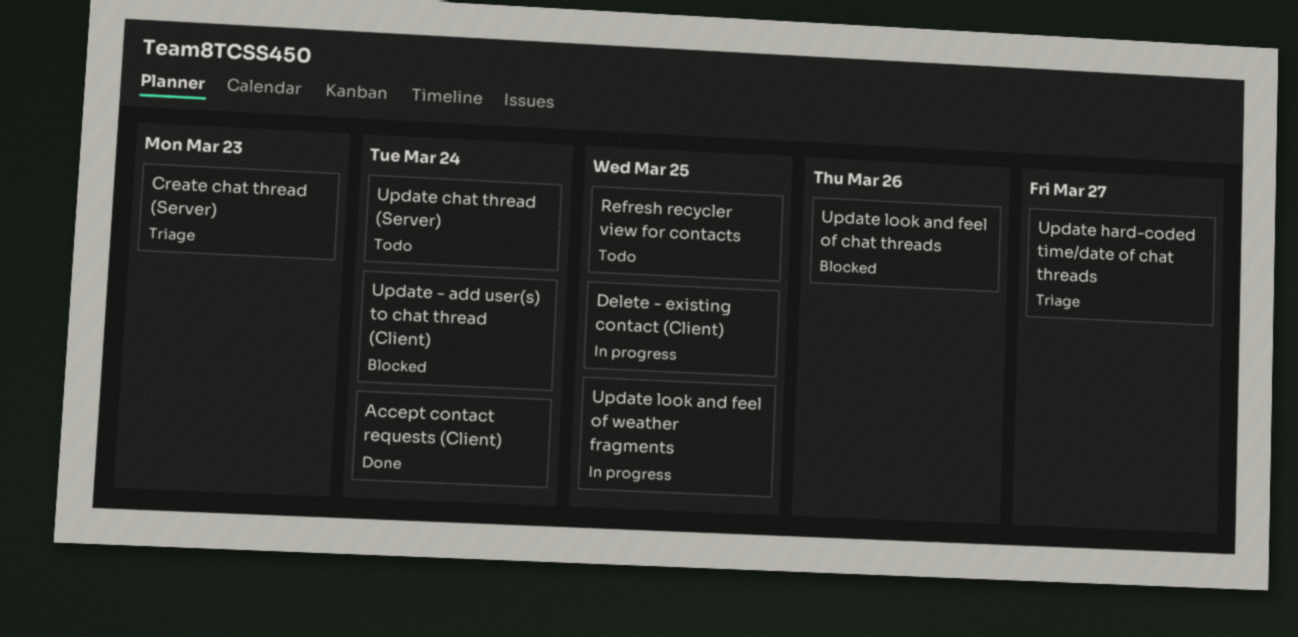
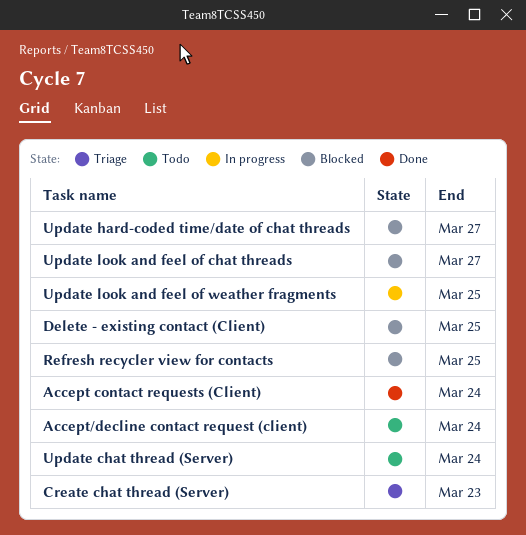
Accept/decline contact request (client): none -> present
Delete - existing contact (Client), status: In progress -> Blocked
Refresh recycler view for contacts, status: Todo -> Blocked
Update - add user(s) to chat thread (Client): present -> none
Update hard-coded time/date of chat threads, status: Triage -> Blocked
Update look and feel of chat threads, due: Mar 26 -> Mar 27

